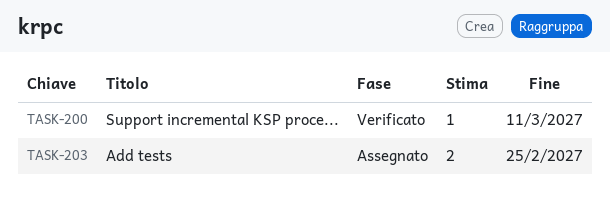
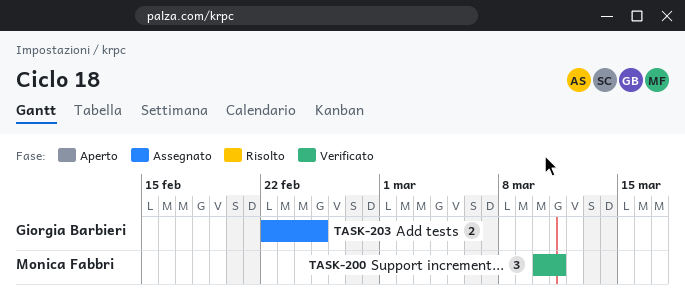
TASK-200, estimate: 1 -> 3

